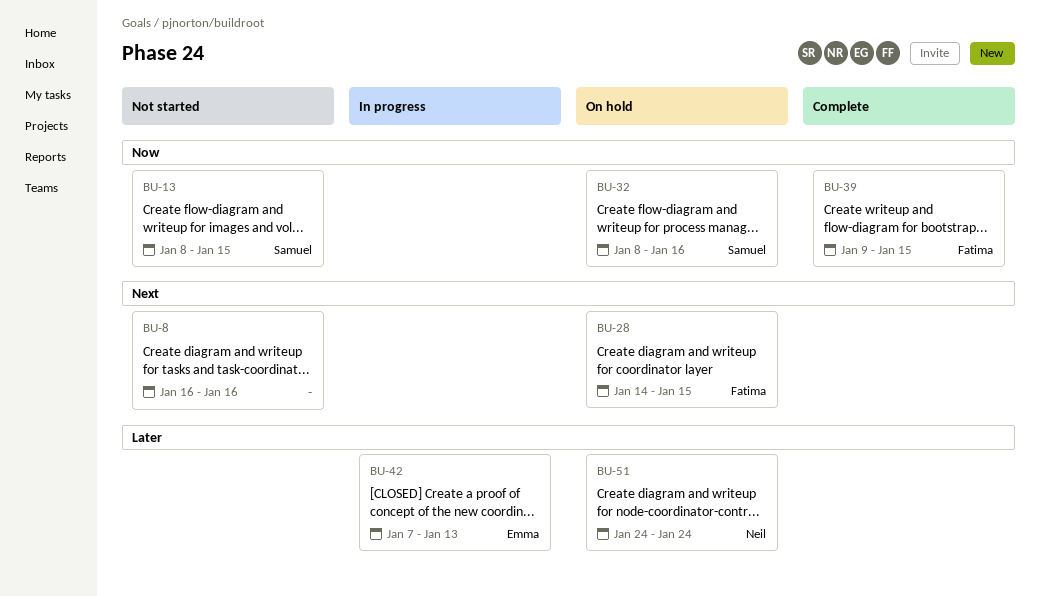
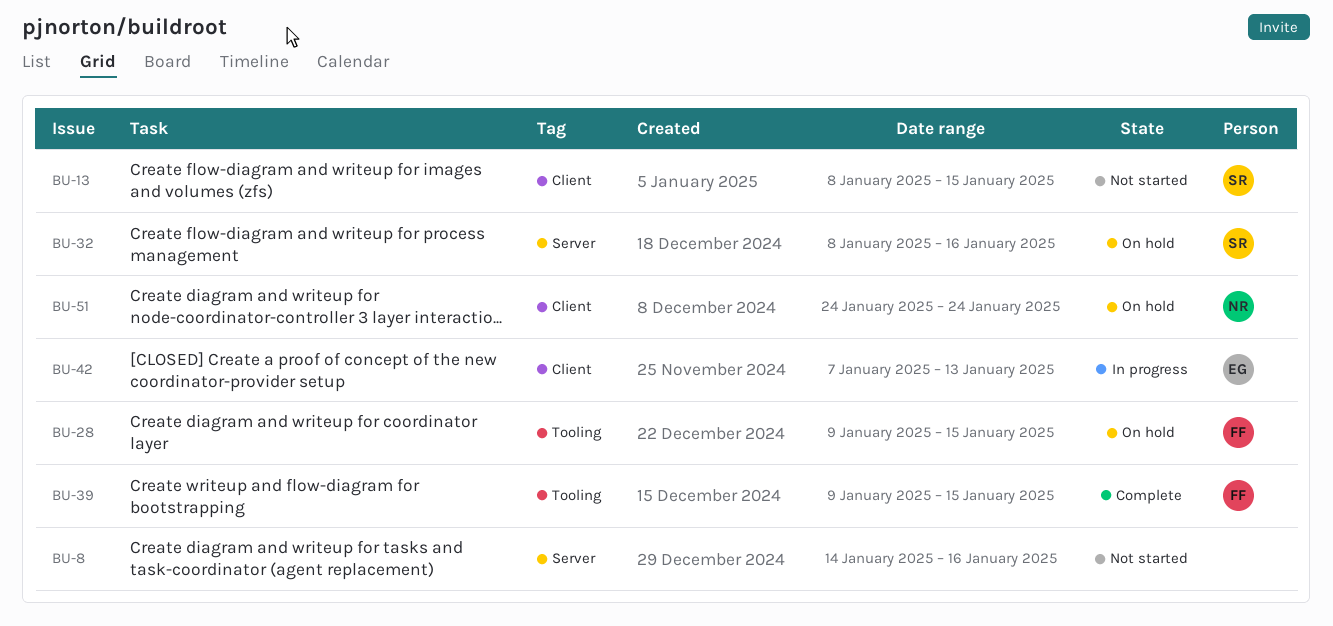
BU-8, start: Jan 16 -> Jan 14
BU-28, start: Jan 14 -> Jan 9

